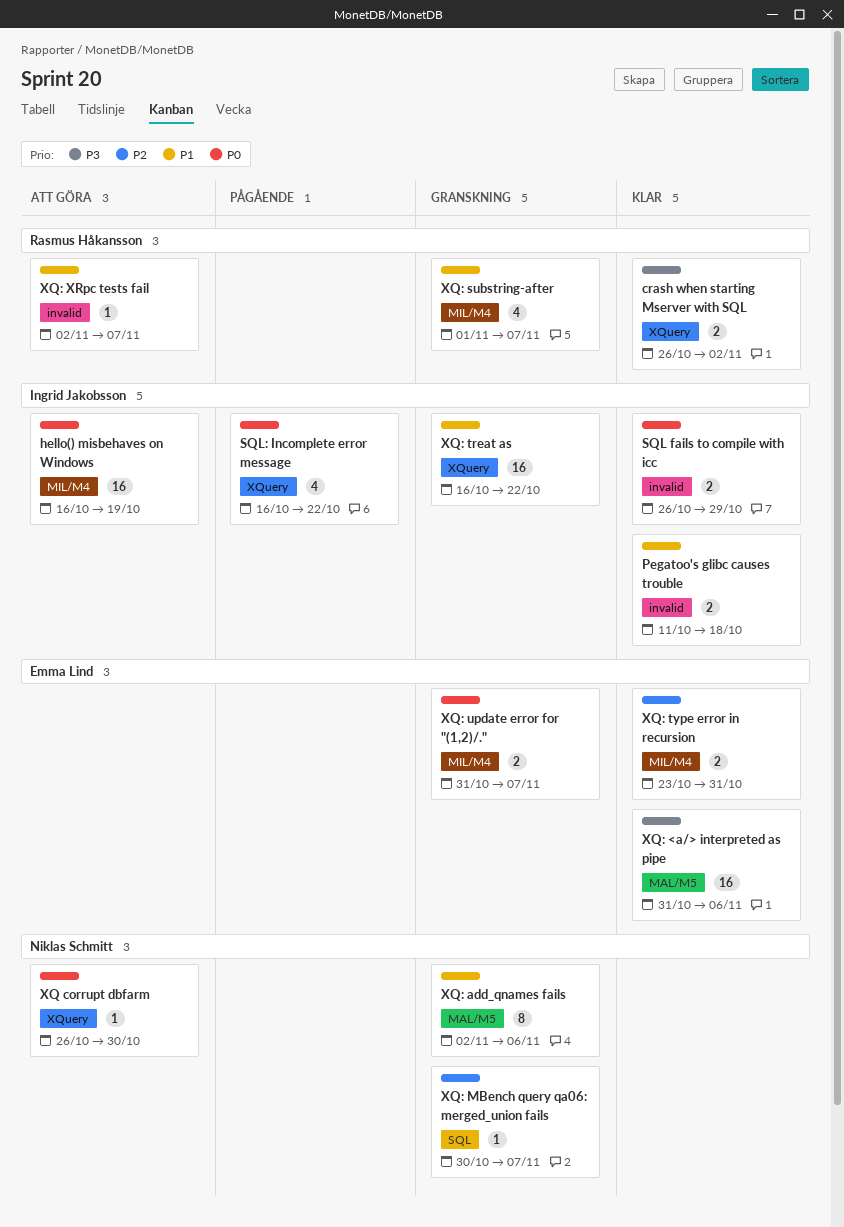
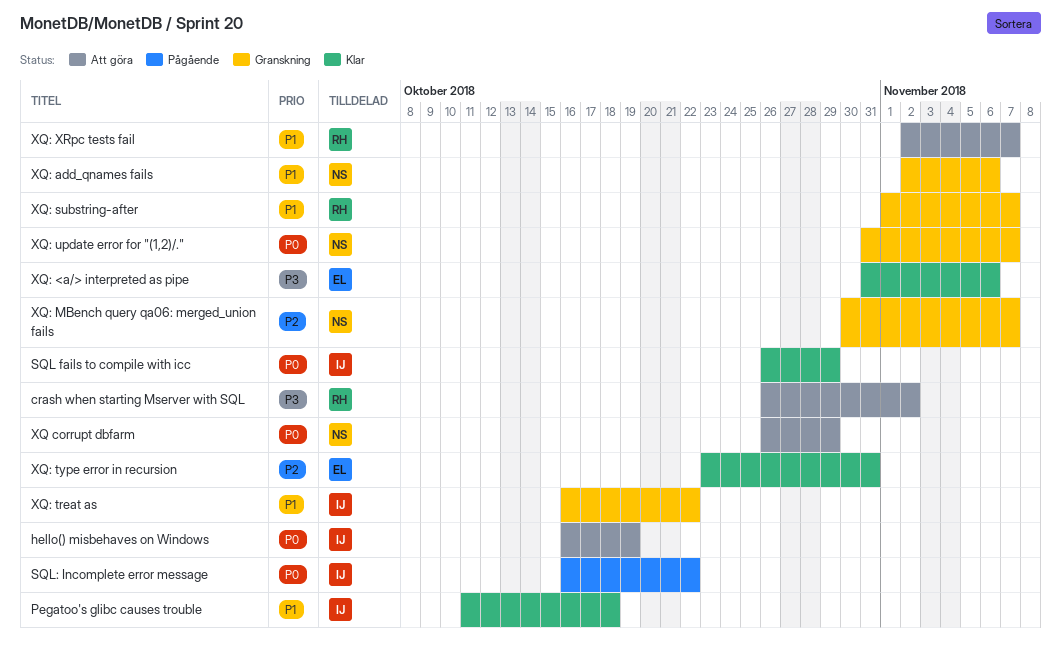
crash when starting Mserver with SQL, status: Klar -> Att göra
XQ corrupt dbfarm, due: Oct 30 -> Oct 29
XQ: update error for "(1,2)/.", owner: Emma Lind -> Niklas Schmitt

